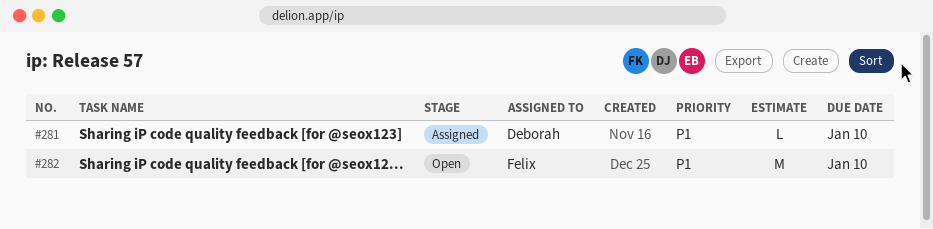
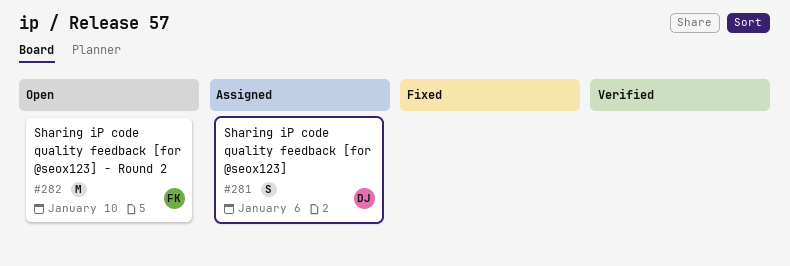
#281, estimate: L -> S
#281, due: Jan 10 -> Jan 6

